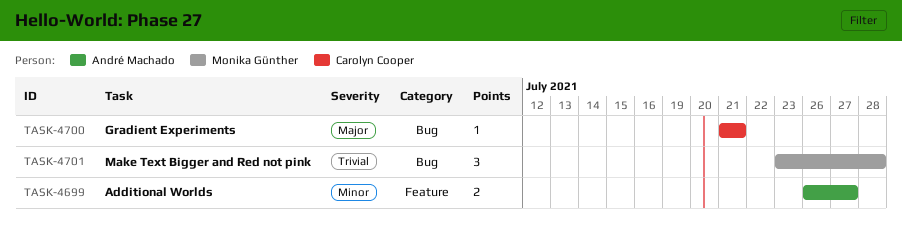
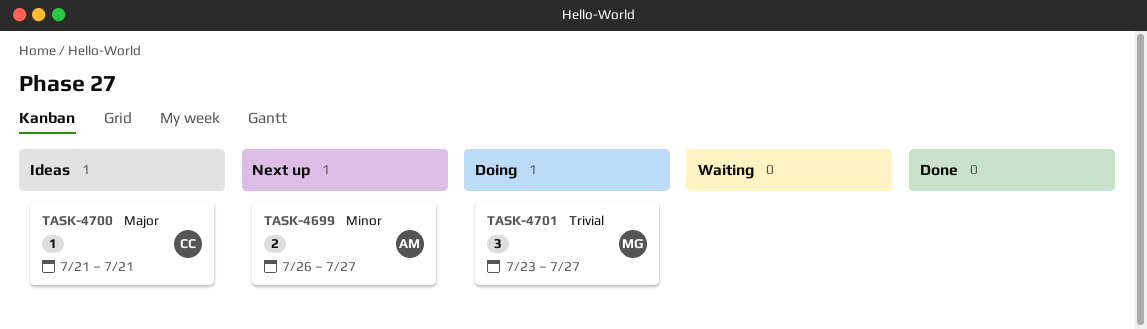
TASK-4701, due: Jul 28 -> Jul 27

